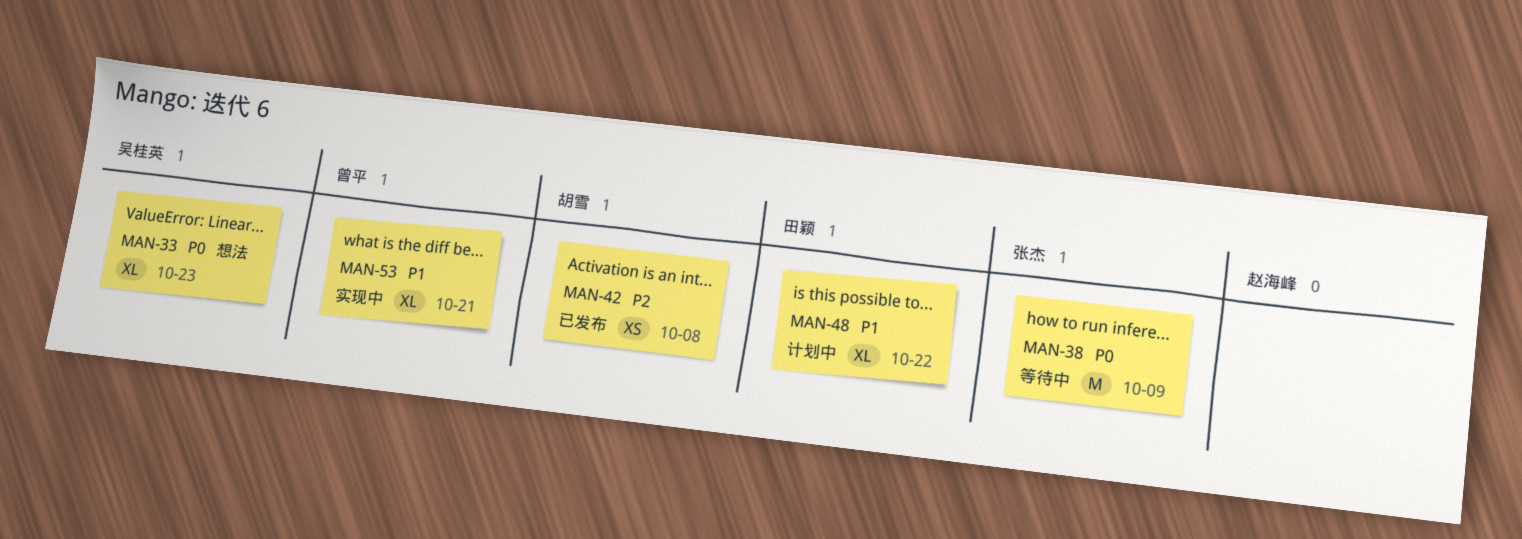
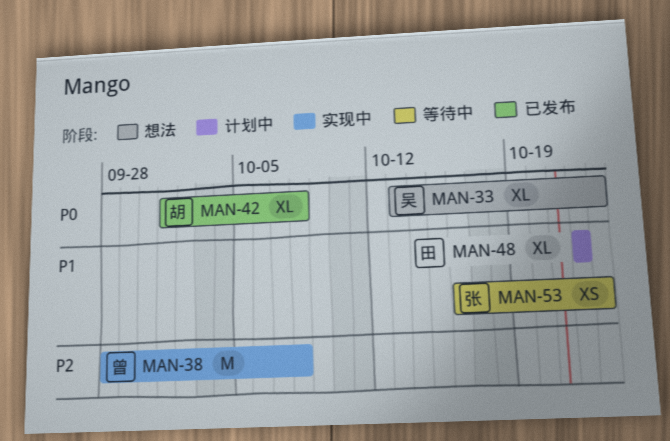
MAN-38, status: 等待中 -> 实现中
MAN-38, owner: 张杰 -> 曾平
MAN-38, priority: P0 -> P2
MAN-38, due: Oct 9 -> Oct 8
MAN-42, priority: P2 -> P0
MAN-42, estimate: XS -> XL
MAN-53, status: 实现中 -> 等待中
MAN-53, owner: 曾平 -> 张杰
MAN-53, estimate: XL -> XS
MAN-53, due: Oct 21 -> Oct 23

